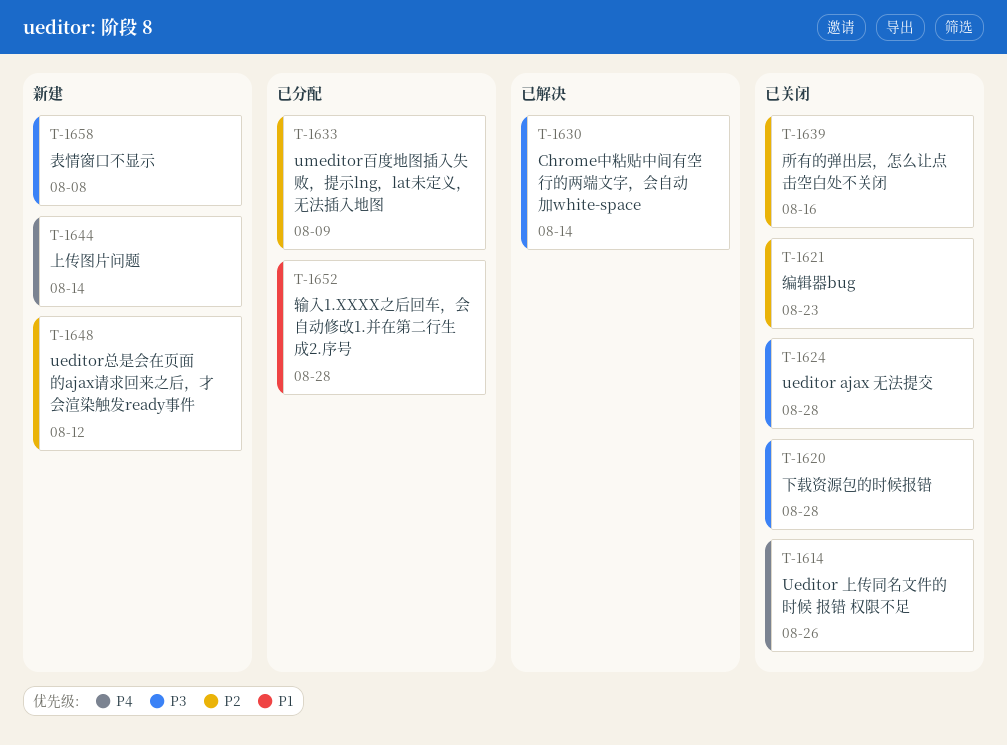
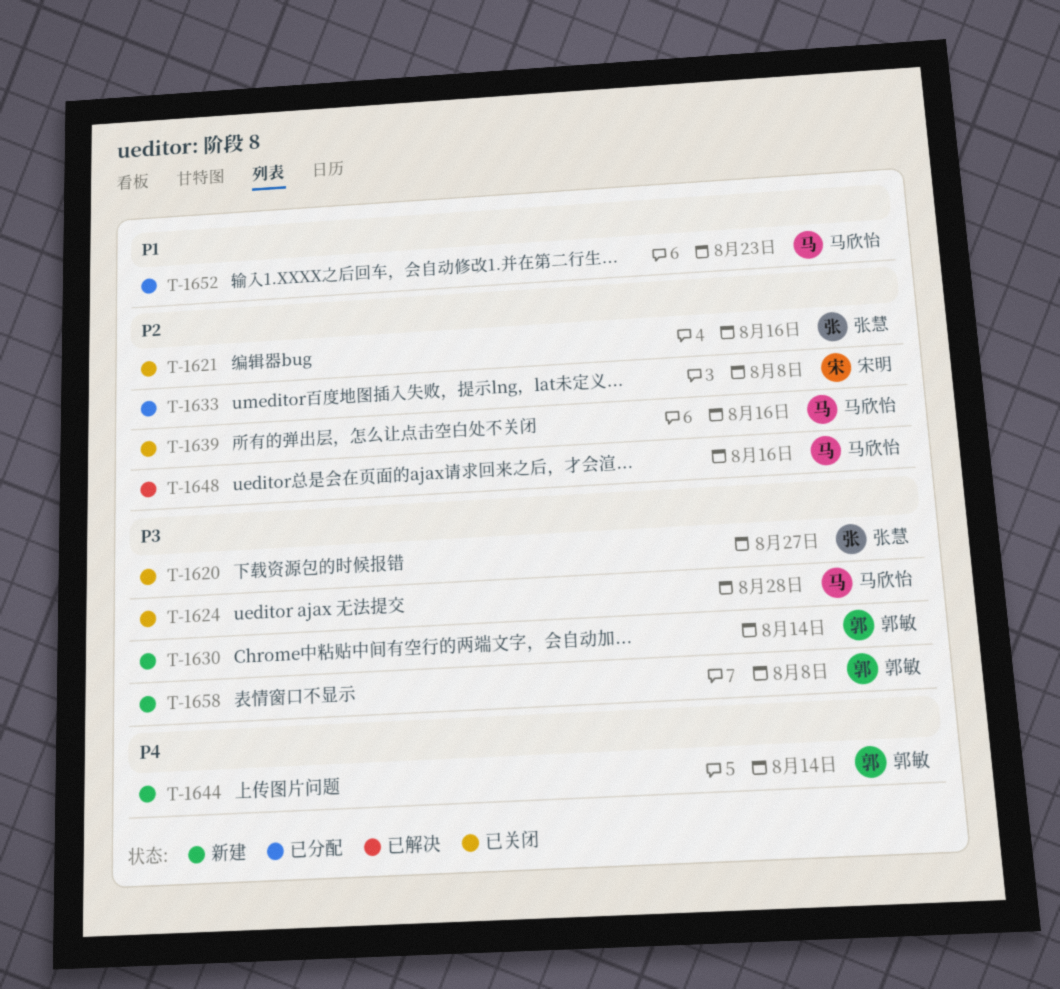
T-1614: present -> none
T-1620, due: Aug 28 -> Aug 27
T-1621, due: Aug 23 -> Aug 16
T-1630, status: 已解决 -> 新建
T-1633, due: Aug 9 -> Aug 8
T-1648, status: 新建 -> 已解决
T-1648, due: Aug 12 -> Aug 16
T-1652, due: Aug 28 -> Aug 23

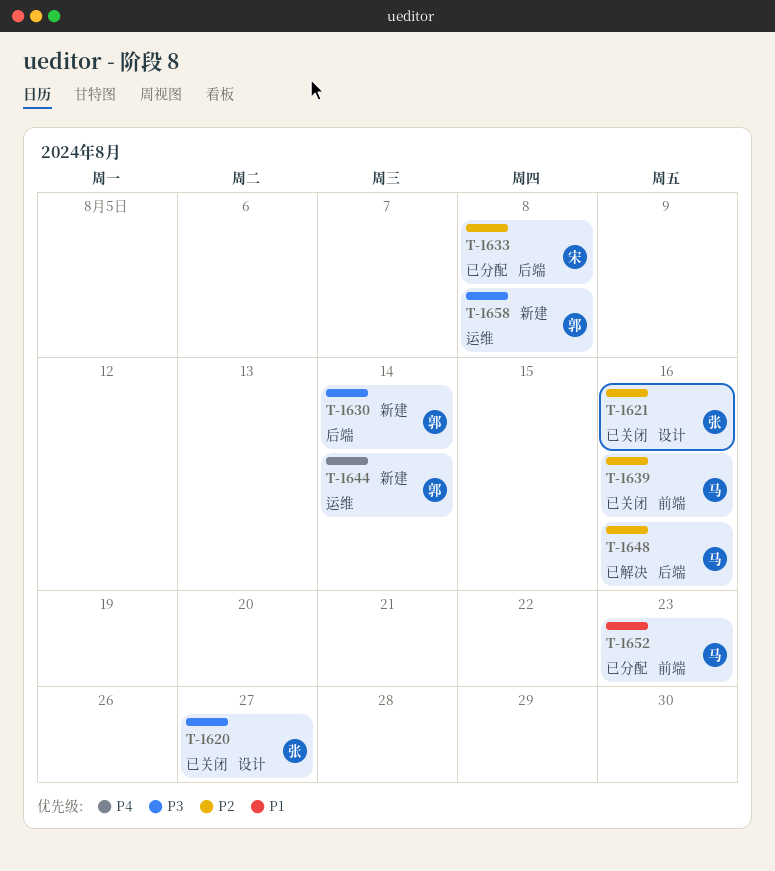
T-1624: present -> none

